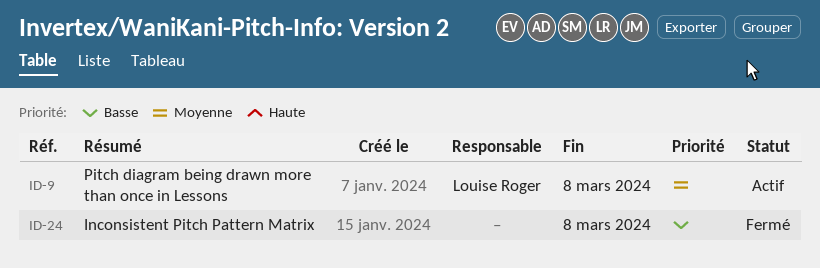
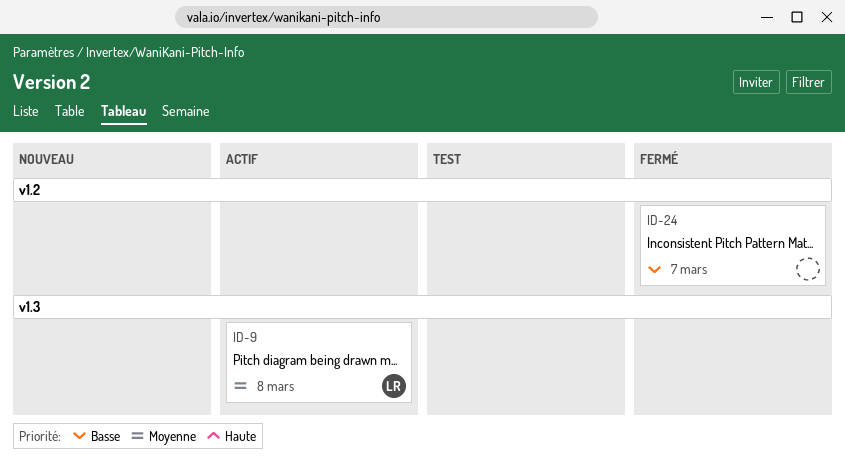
ID-24, due: Mar 8 -> Mar 7

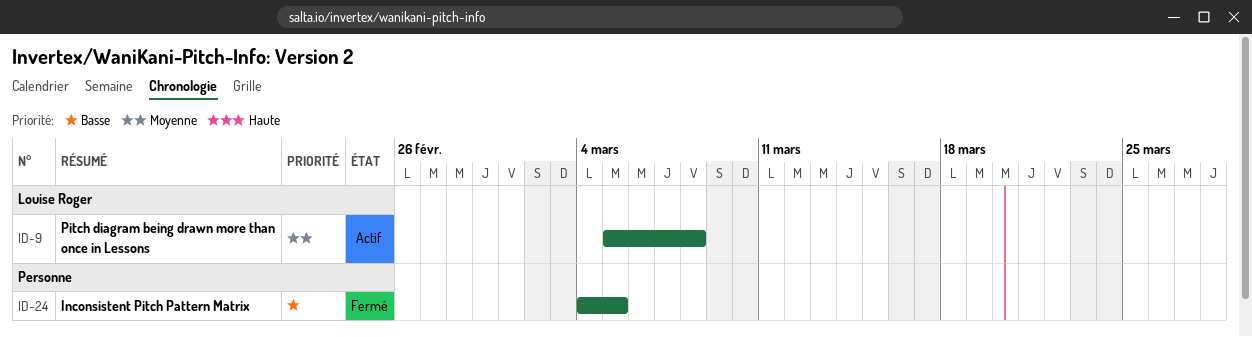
ID-24, due: Mar 7 -> Mar 5

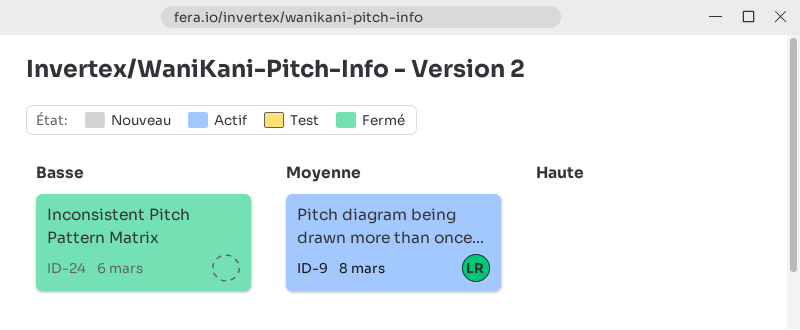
ID-24, due: Mar 5 -> Mar 6

